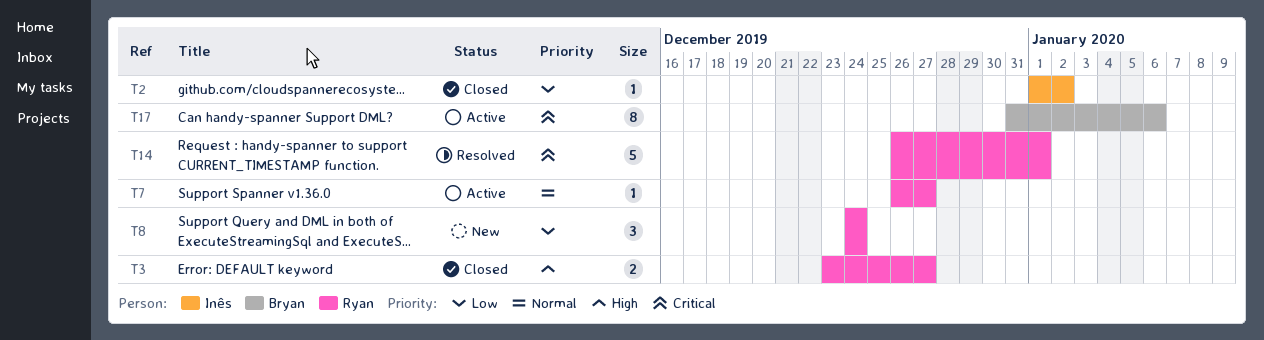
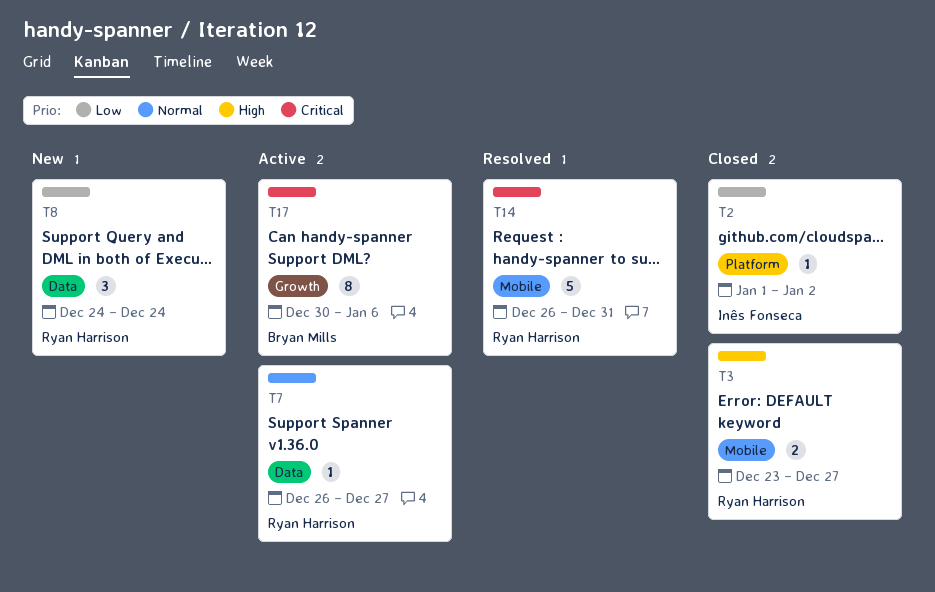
T14, due: Jan 1 -> Dec 31
T17, start: Dec 31 -> Dec 30

